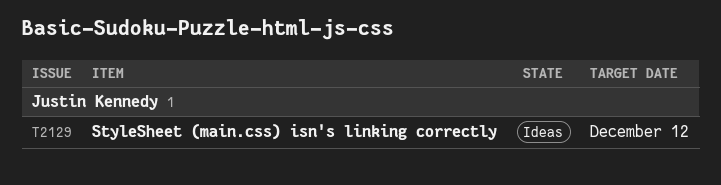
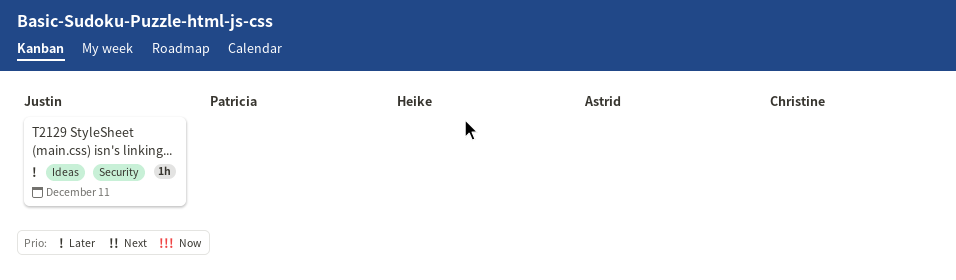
T2129, due: Dec 12 -> Dec 11

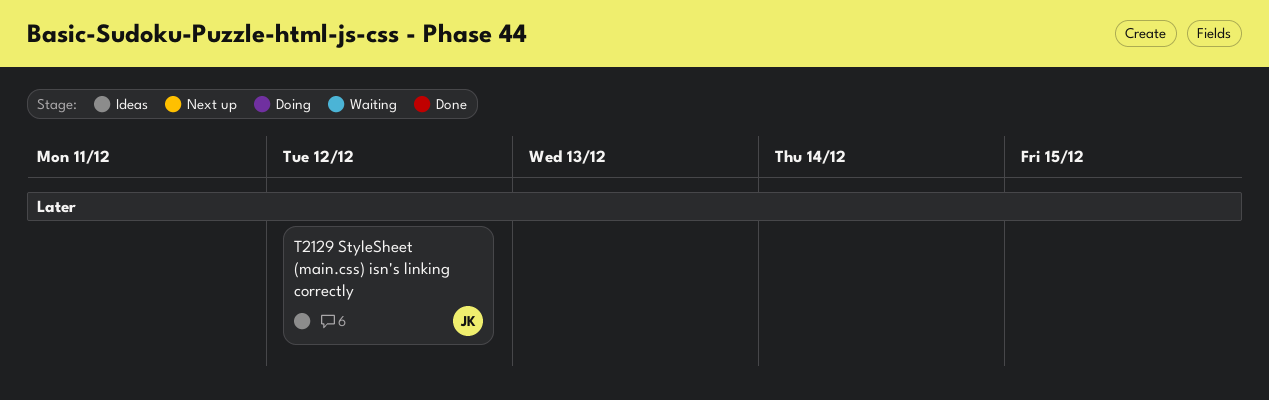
T2129, due: Dec 11 -> Dec 12

